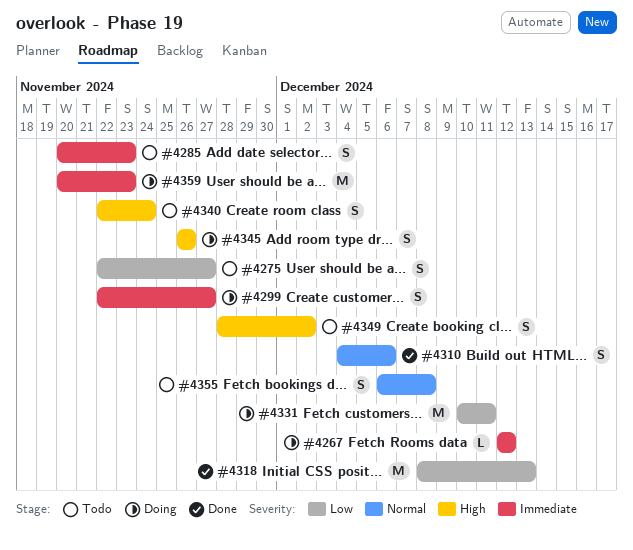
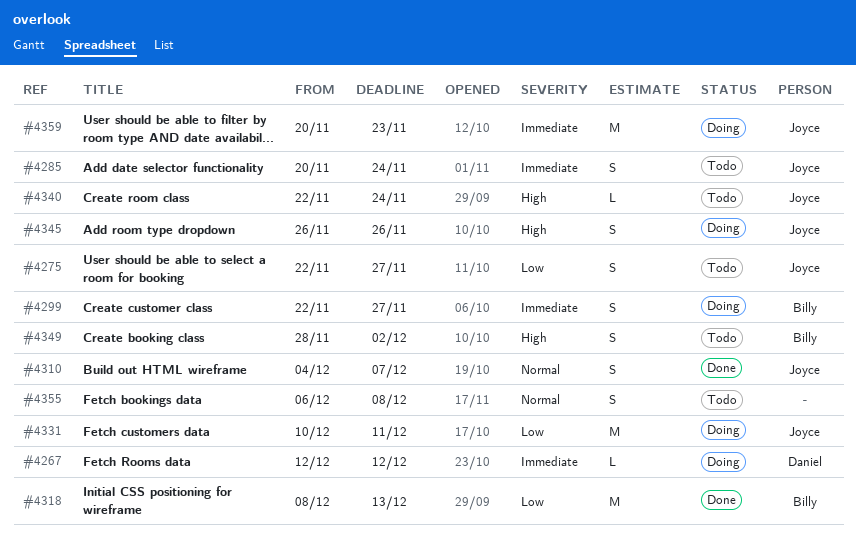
#4285, due: Nov 23 -> Nov 24
#4310, due: Dec 6 -> Dec 7
#4340, estimate: S -> L

